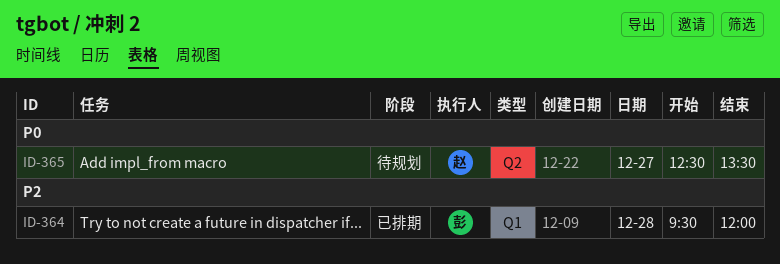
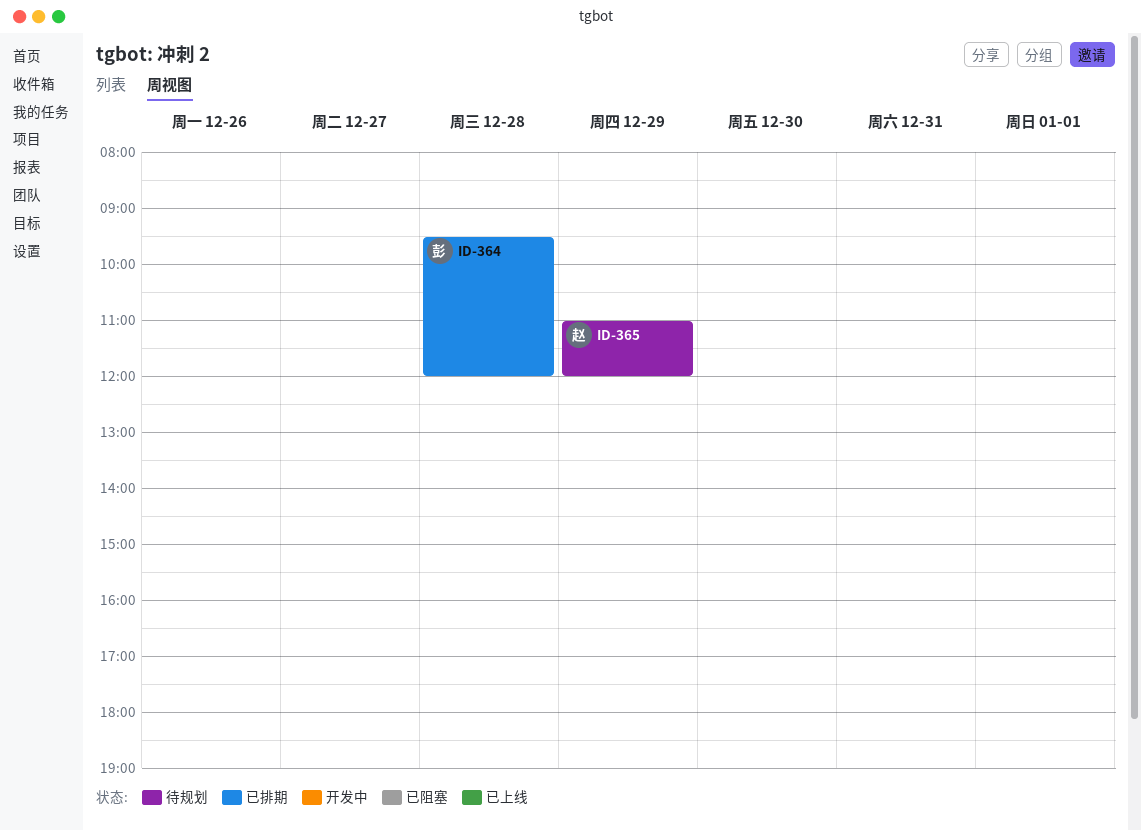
ID-365, day: Dec 27 -> Dec 29
ID-365, begins: 12:30 -> 11:00
ID-365, ends: 13:30 -> 12:00

